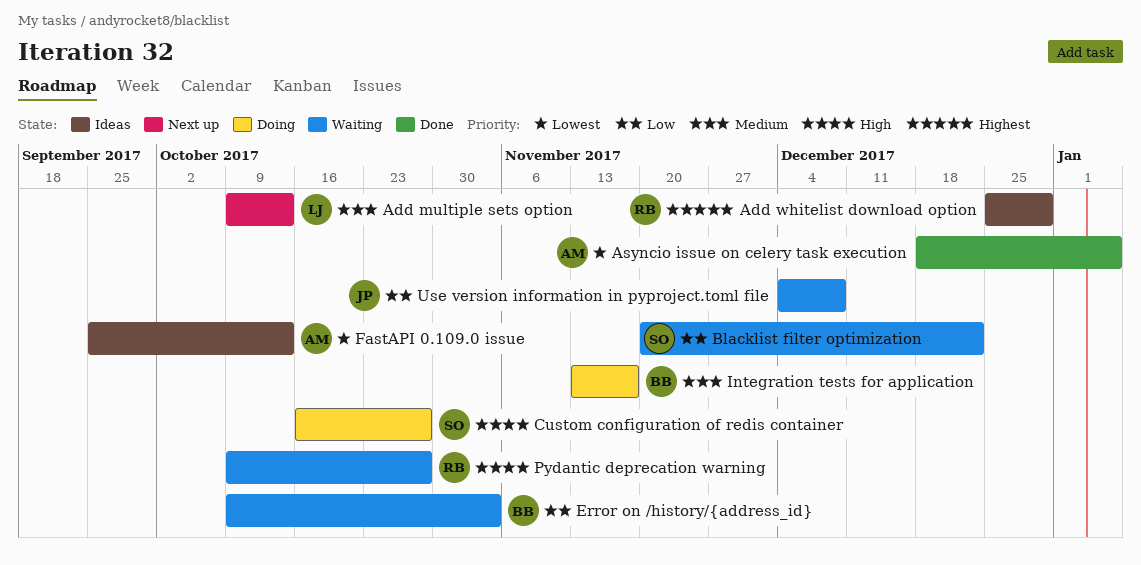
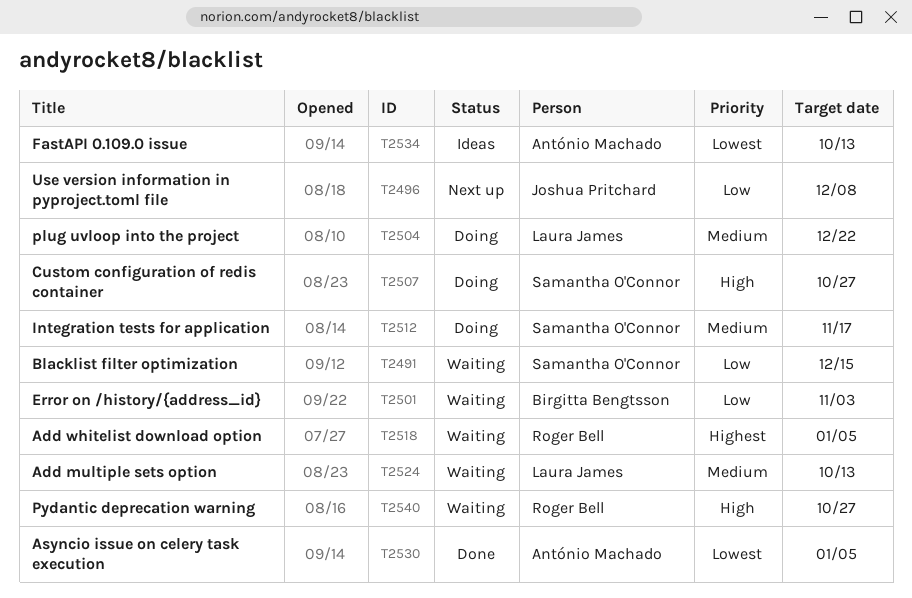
Add multiple sets option, status: Next up -> Waiting
Add whitelist download option, status: Ideas -> Waiting
Add whitelist download option, due: Dec 29 -> Jan 5
Blacklist filter optimization, due: Dec 22 -> Dec 15
Integration tests for application, owner: Birgitta Bengtsson -> Samantha O'Connor
plug uvloop into the project: none -> present
Use version information in pyproject.toml file, status: Waiting -> Next up

